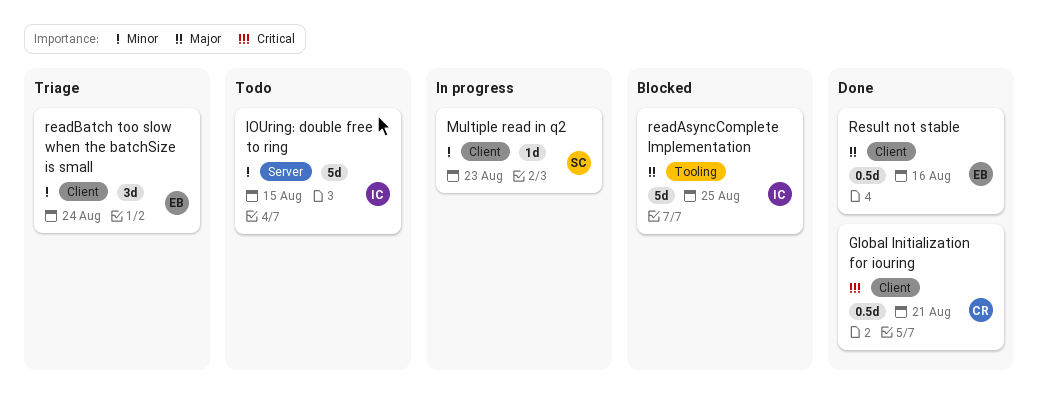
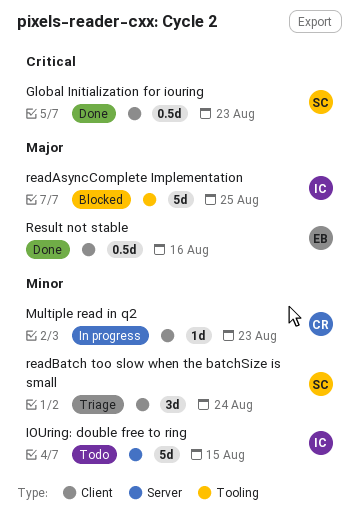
Global Initialization for iouring, owner: CR -> SC
Global Initialization for iouring, due: Aug 21 -> Aug 23
Multiple read in q2, owner: SC -> CR
readBatch too slow when the batchSize is small, owner: EB -> SC

